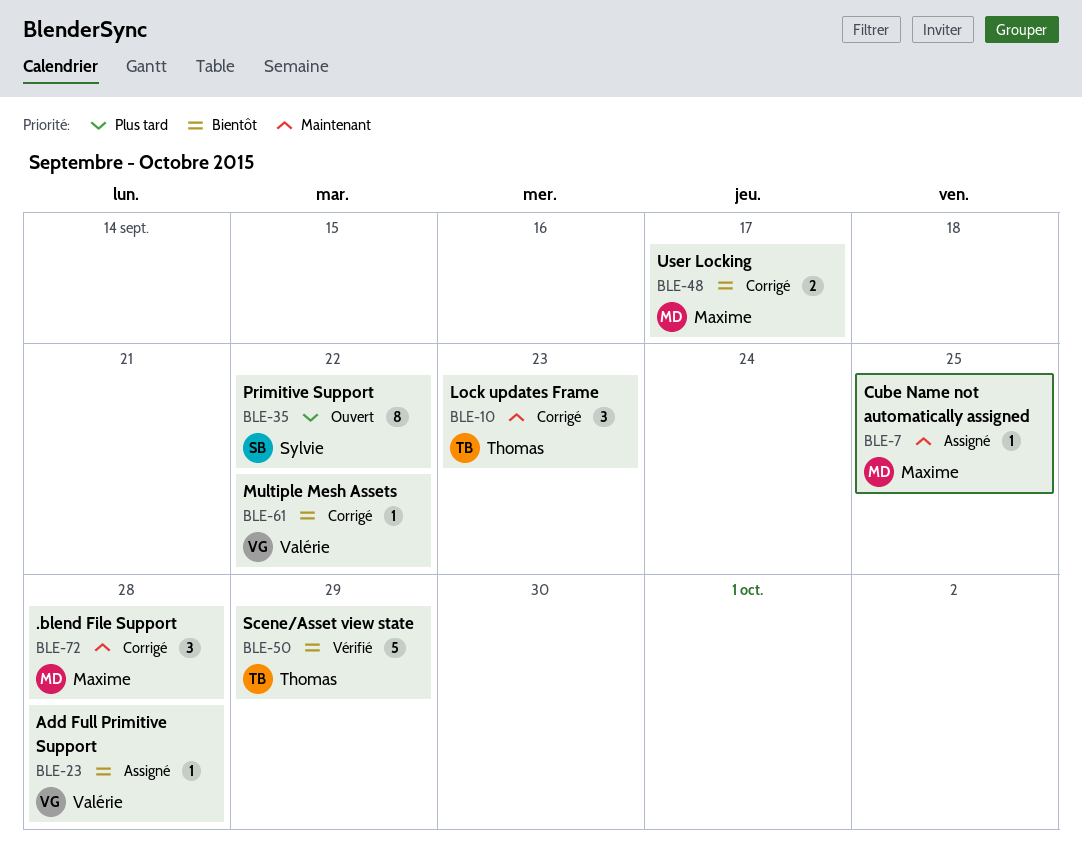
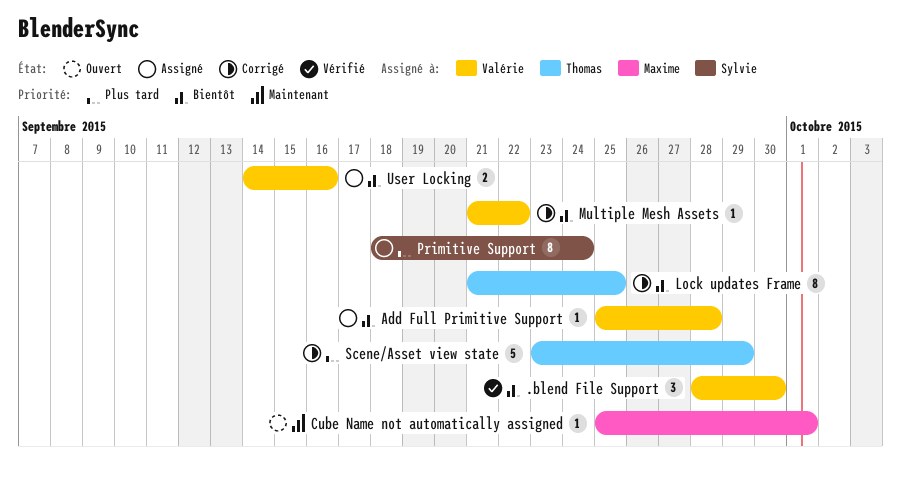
.blend File Support, status: Corrigé -> Vérifié
.blend File Support, owner: Maxime -> Valérie
.blend File Support, priority: Maintenant -> Bientôt
.blend File Support, due: Sep 28 -> Sep 30
Cube Name not automatically assigned, status: Assigné -> Ouvert
Cube Name not automatically assigned, due: Sep 25 -> Oct 1
Lock updates Frame, priority: Maintenant -> Bientôt
Lock updates Frame, estimate: 3 -> 8
Lock updates Frame, due: Sep 23 -> Sep 25
Primitive Support, status: Ouvert -> Assigné
Primitive Support, due: Sep 22 -> Sep 24
Scene/Asset view state, status: Vérifié -> Corrigé
Scene/Asset view state, priority: Bientôt -> Plus tard
User Locking, status: Corrigé -> Assigné
User Locking, owner: Maxime -> Valérie
User Locking, due: Sep 17 -> Sep 16

